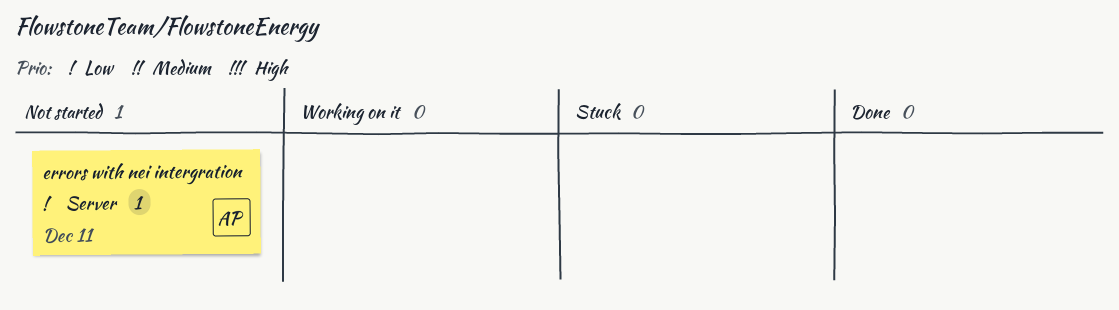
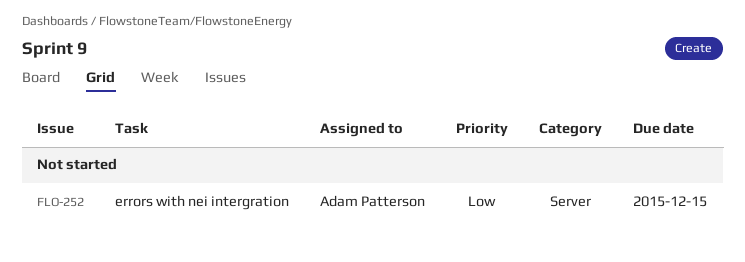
errors with nei intergration, due: Dec 11 -> Dec 15

